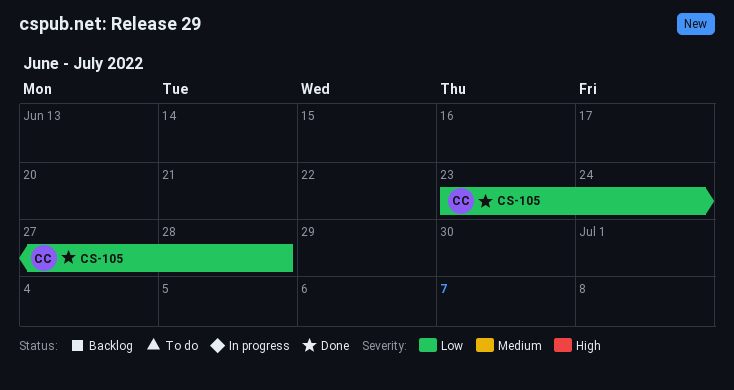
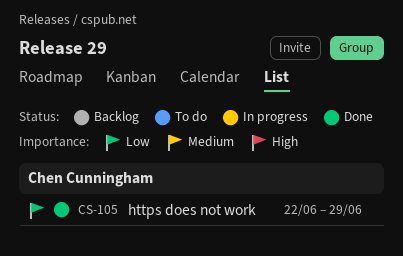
CS-105, start: Jun 23 -> Jun 22
CS-105, due: Jun 28 -> Jun 29

